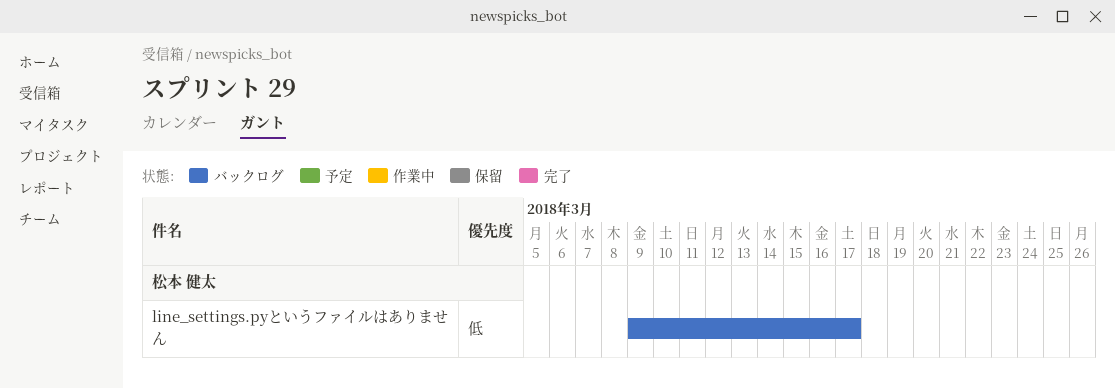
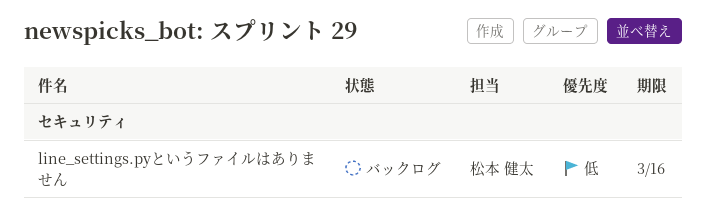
line_settings.pyというファイルはありません, due: Mar 17 -> Mar 16

